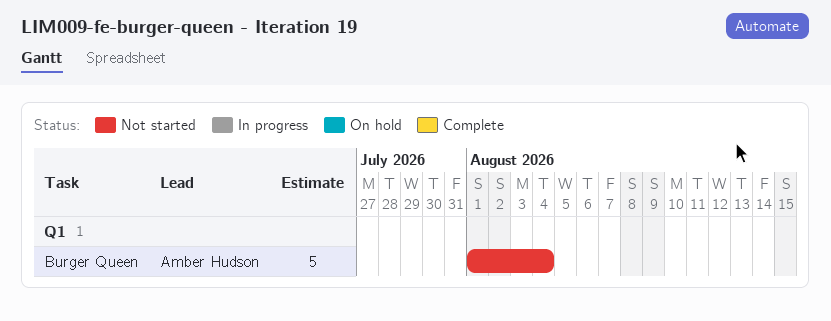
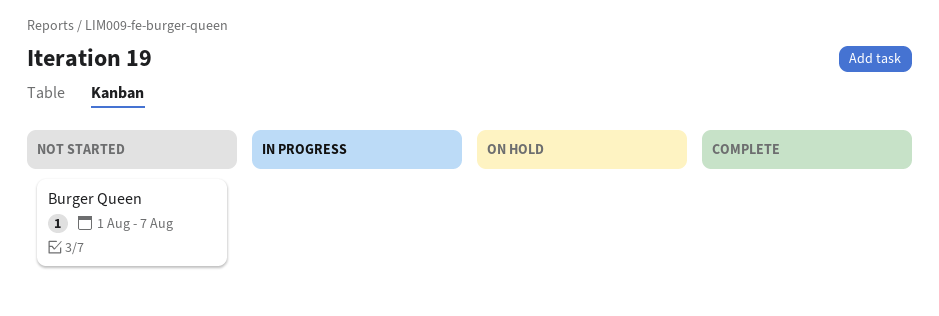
Burger Queen, estimate: 5 -> 1
Burger Queen, due: Aug 4 -> Aug 7

